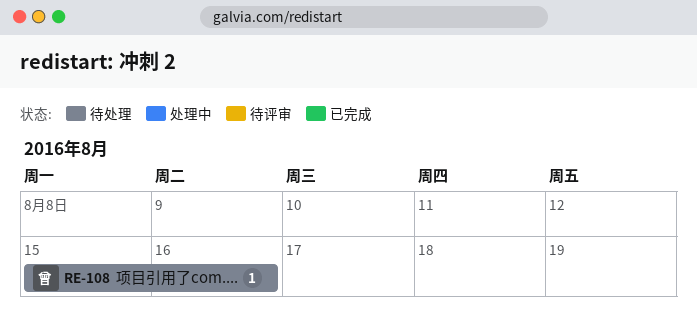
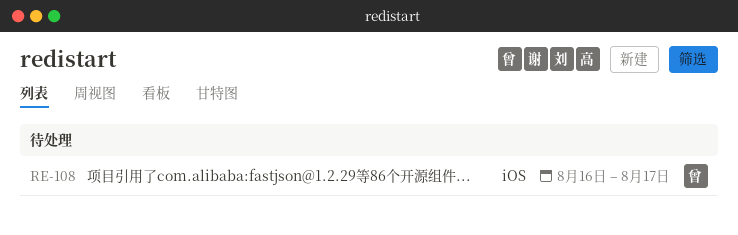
RE-108, start: Aug 15 -> Aug 16
RE-108, due: Aug 16 -> Aug 17

